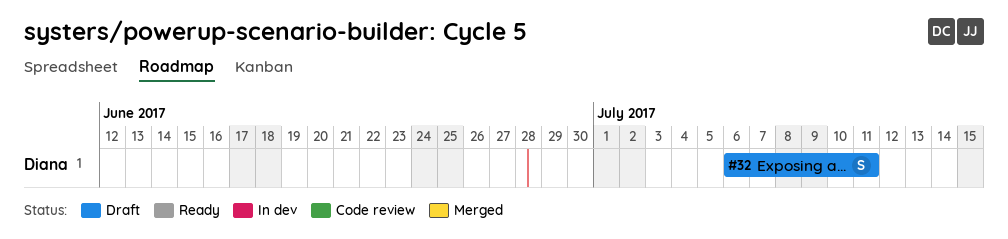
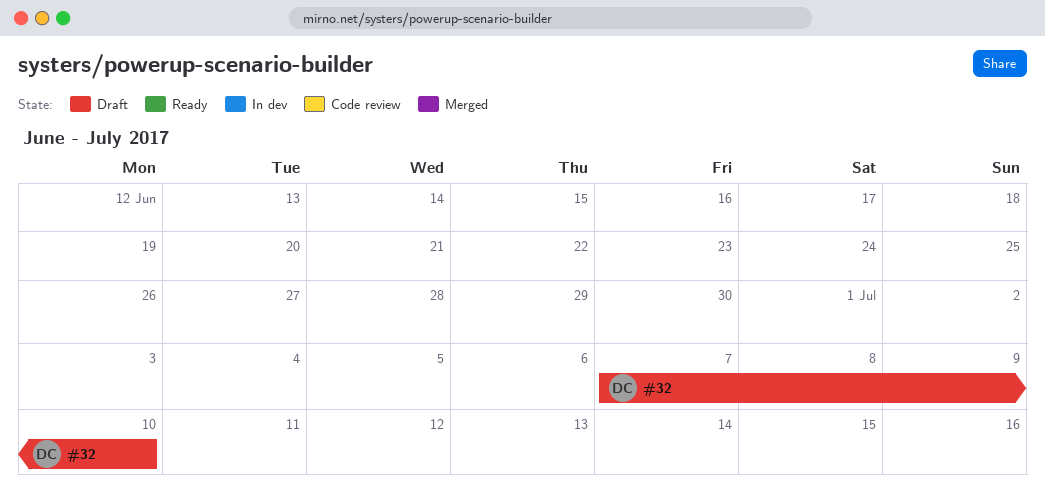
#32, start: Jul 6 -> Jul 7
#32, due: Jul 11 -> Jul 10

